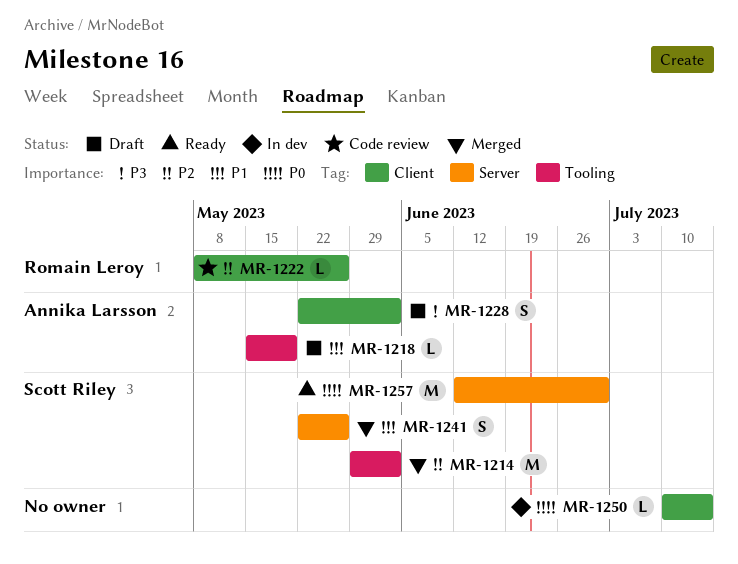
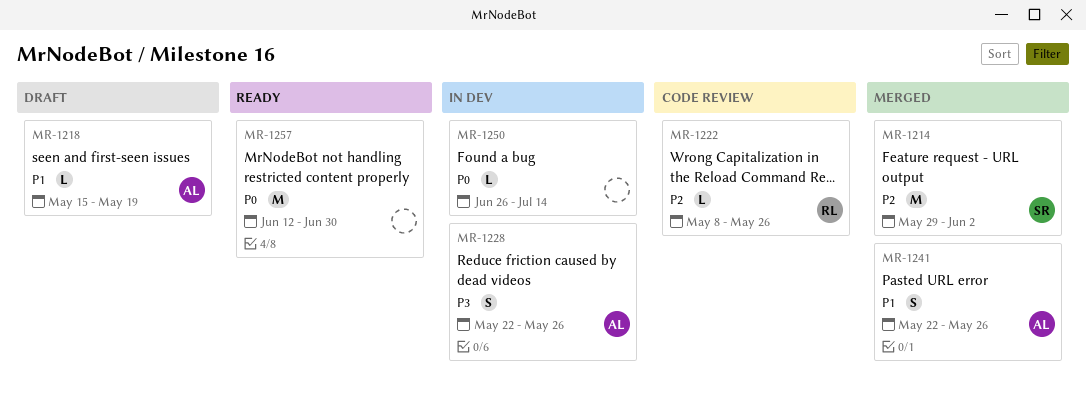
MR-1228, status: Draft -> In dev
MR-1228, due: Jun 2 -> May 26
MR-1241, owner: Scott Riley -> Annika Larsson
MR-1250, start: Jul 10 -> Jun 26
MR-1257, owner: Scott Riley -> none

